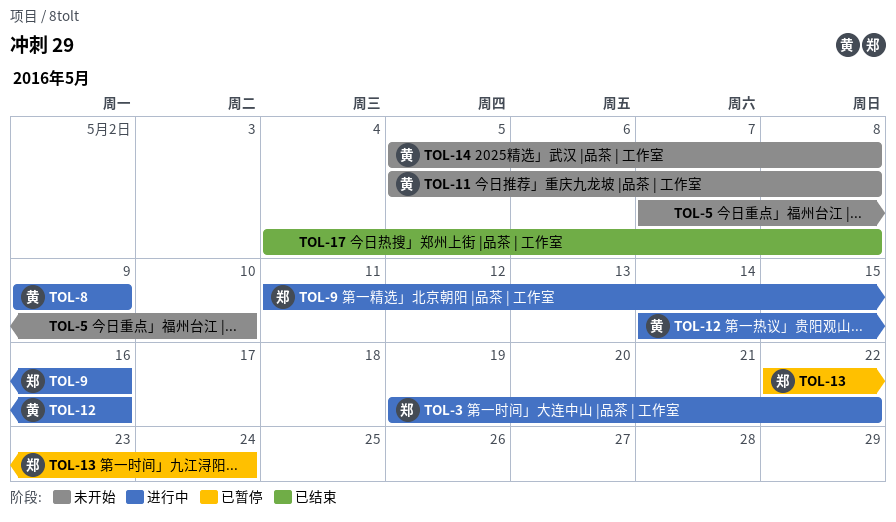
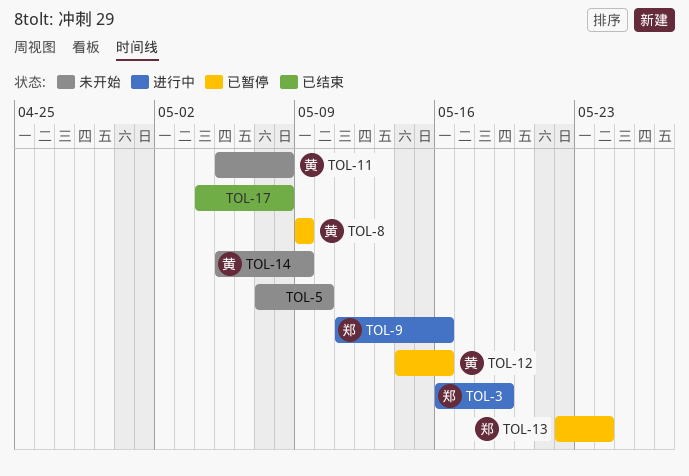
TOL-3, start: May 19 -> May 16
TOL-3, due: May 22 -> May 19
TOL-8, status: 进行中 -> 已暂停
TOL-12, status: 进行中 -> 已暂停
TOL-14, due: May 8 -> May 9

